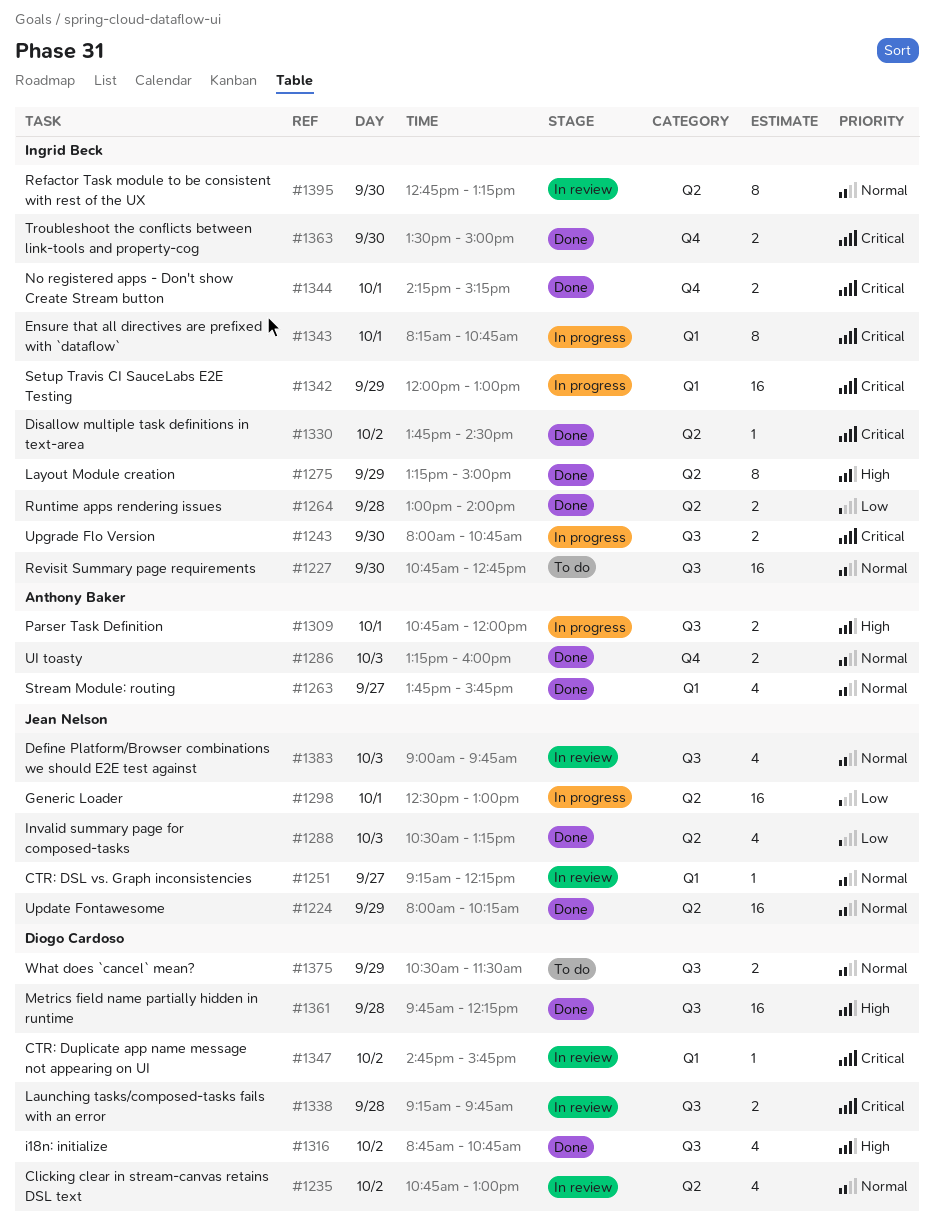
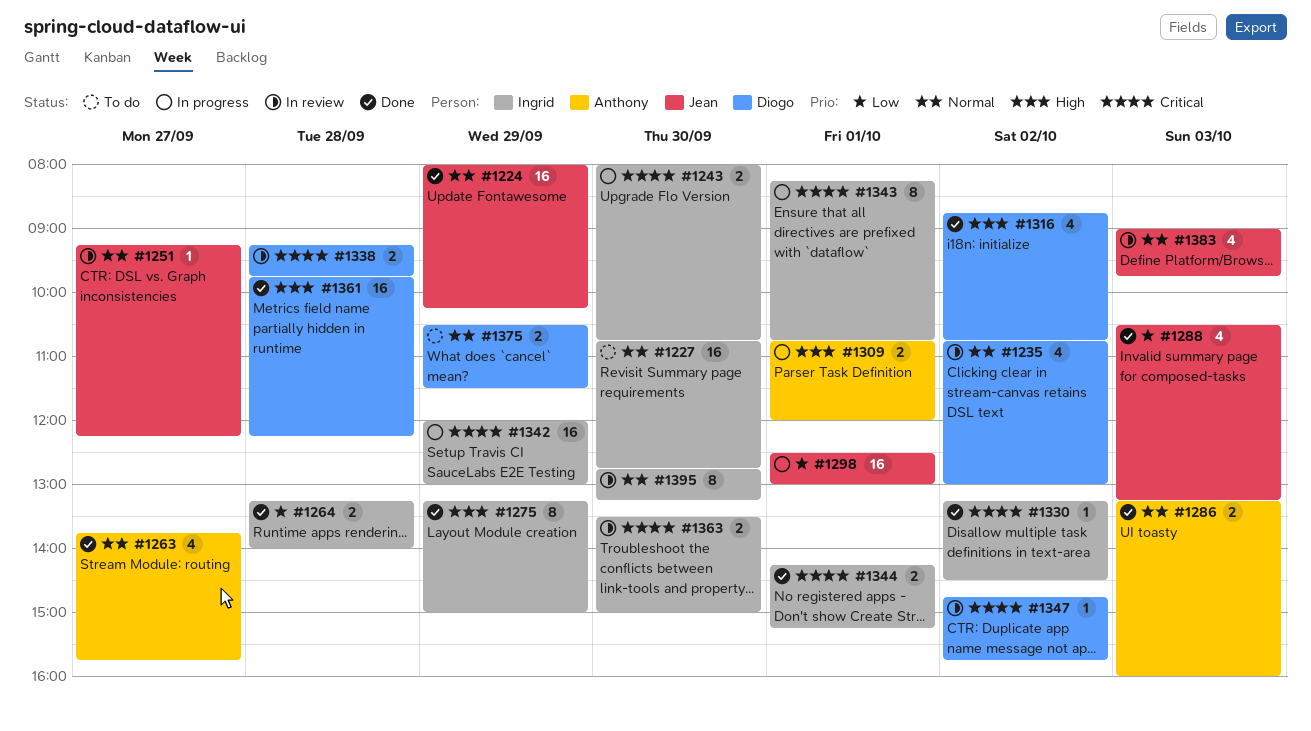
#1264, begins: 13:00 -> 13:15
#1330, begins: 13:45 -> 13:15
#1363, status: Done -> In review

